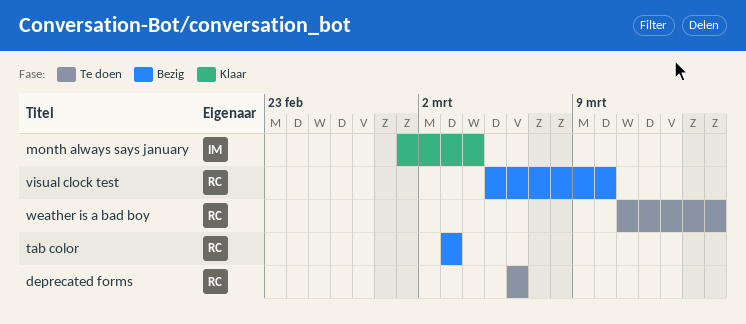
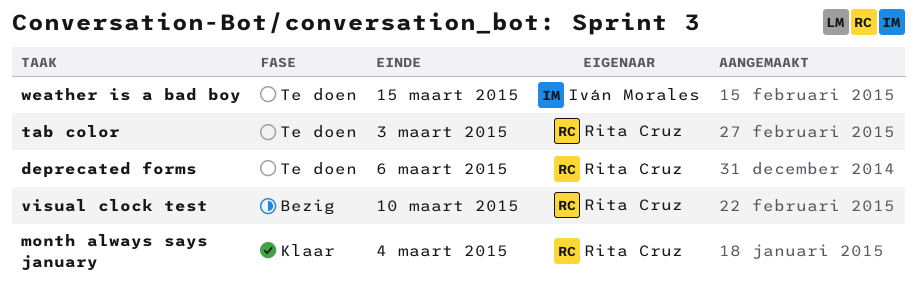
month always says january, owner: Iván Morales -> Rita Cruz
tab color, status: Bezig -> Te doen
weather is a bad boy, owner: Rita Cruz -> Iván Morales

